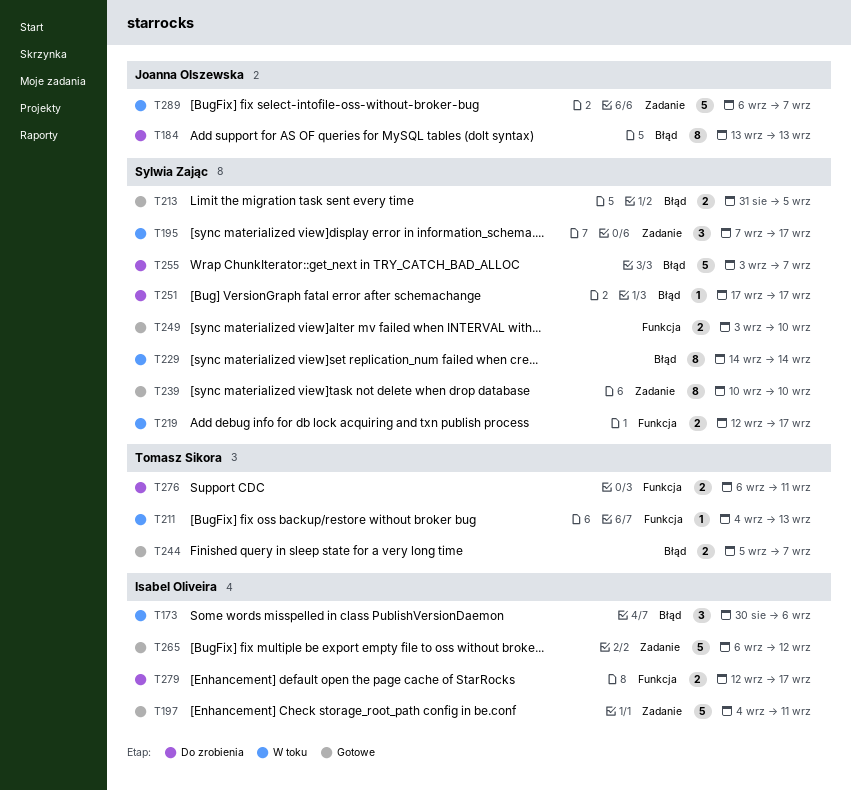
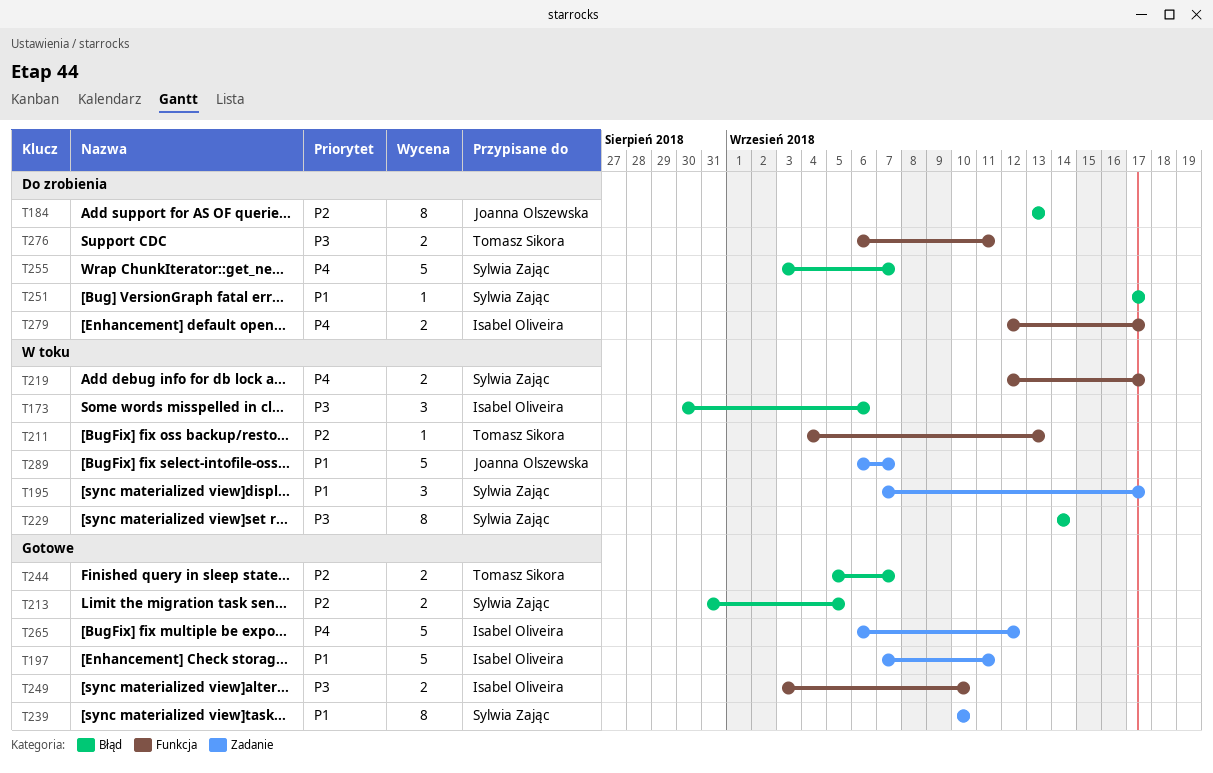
T197, start: Sep 4 -> Sep 7
T249, owner: Sylwia Zając -> Isabel Oliveira

